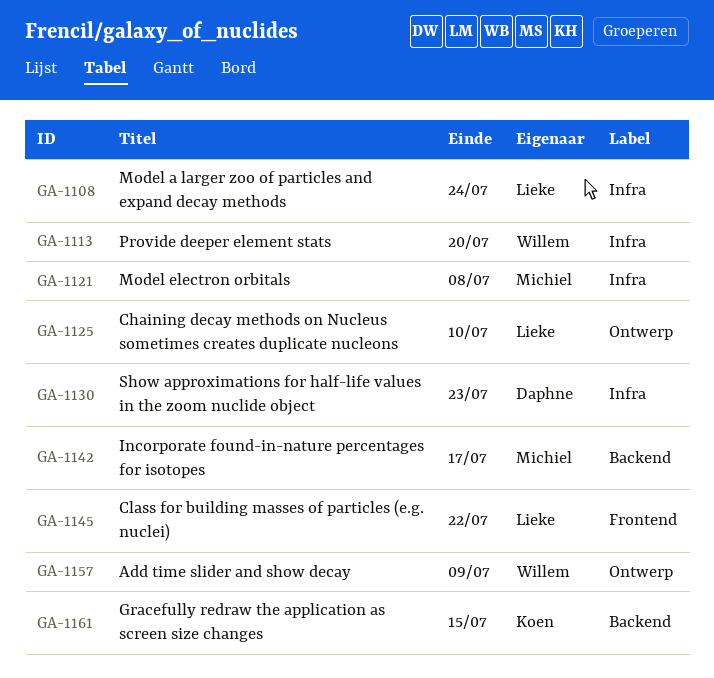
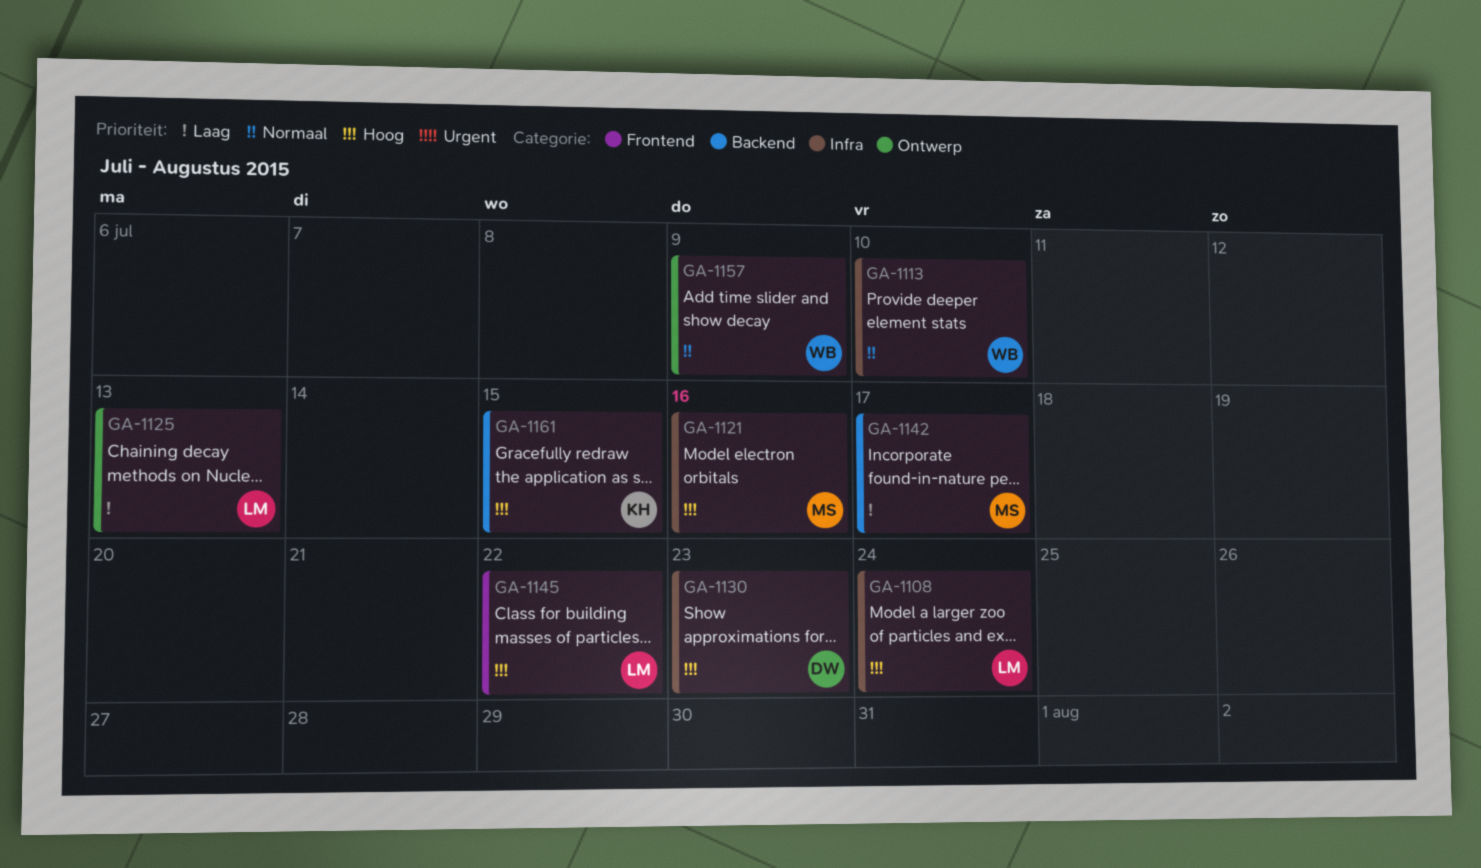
GA-1113, due: Jul 20 -> Jul 10
GA-1121, due: Jul 8 -> Jul 16
GA-1125, due: Jul 10 -> Jul 13

